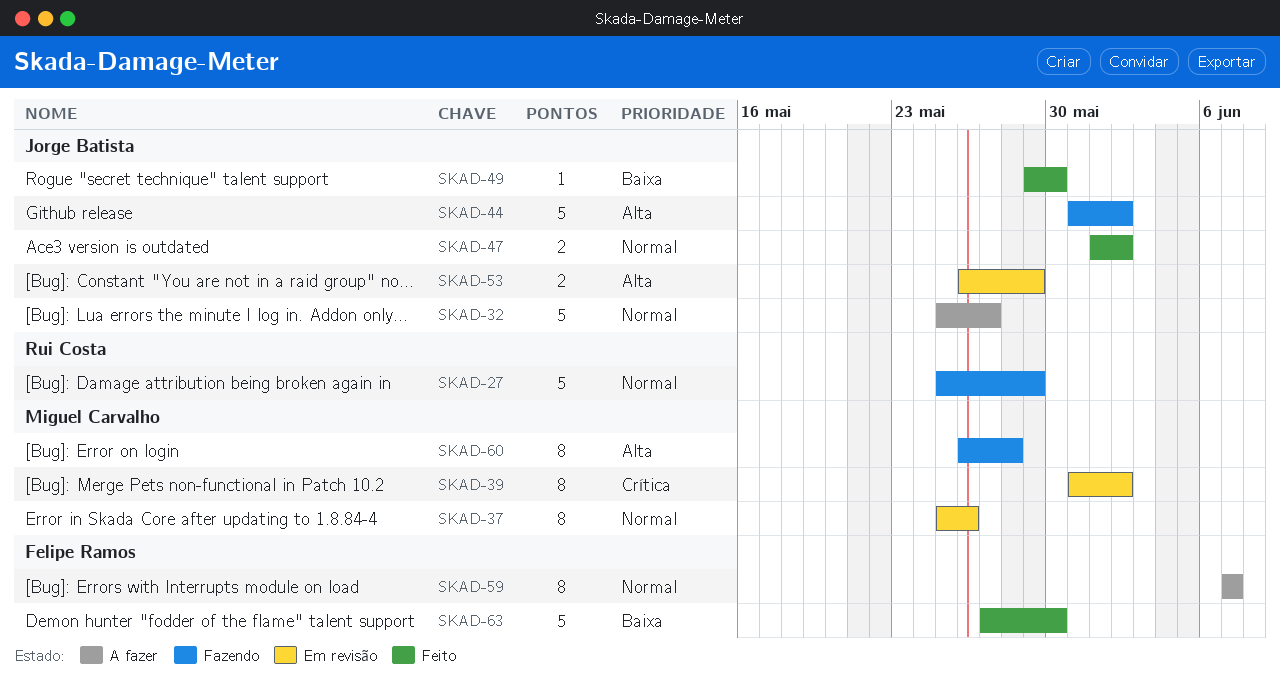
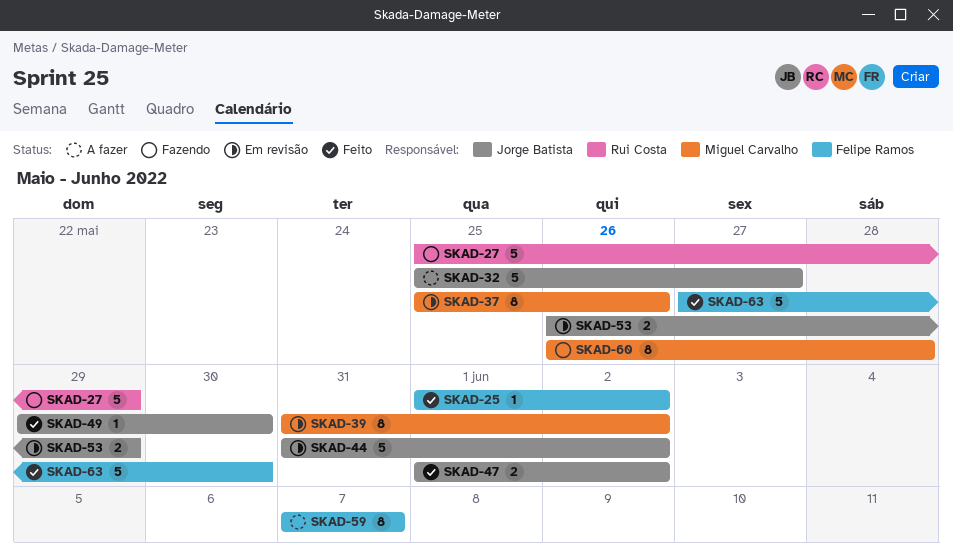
SKAD-25: none -> present
SKAD-44, status: Fazendo -> Em revisão

